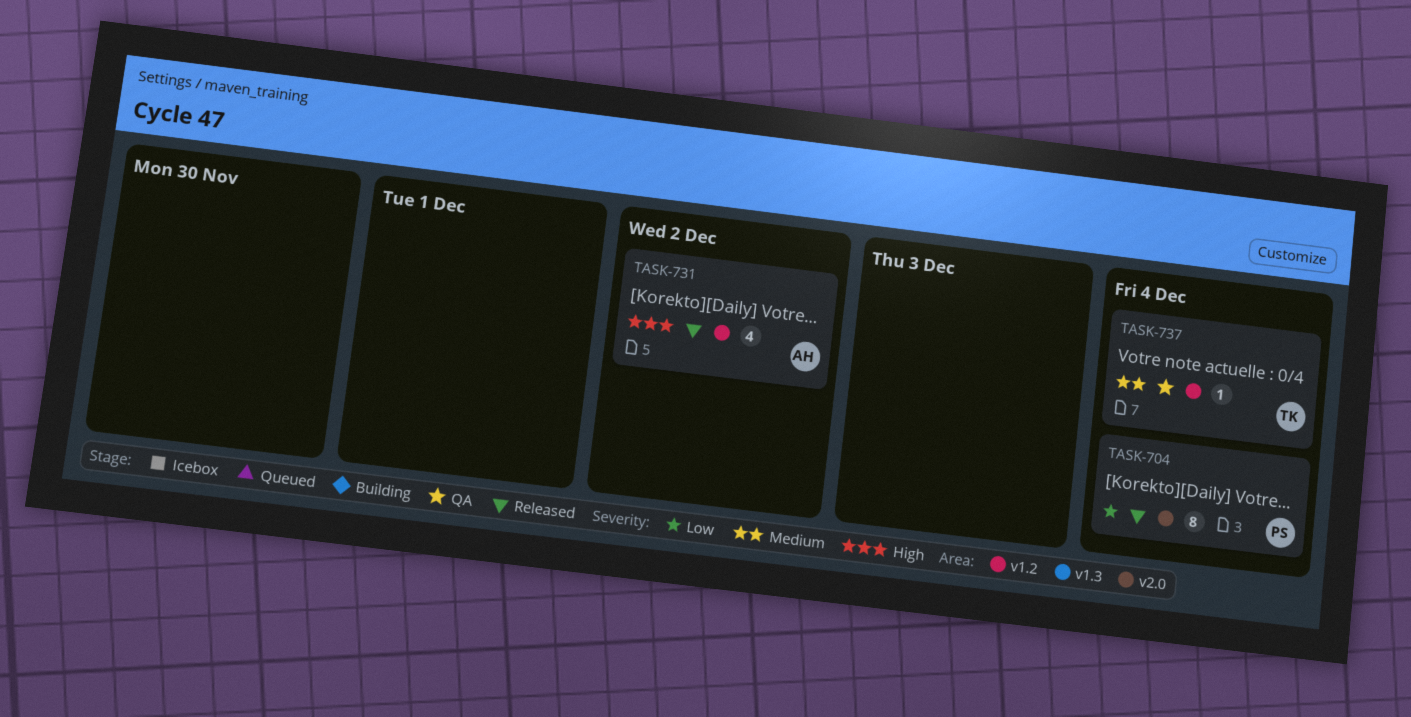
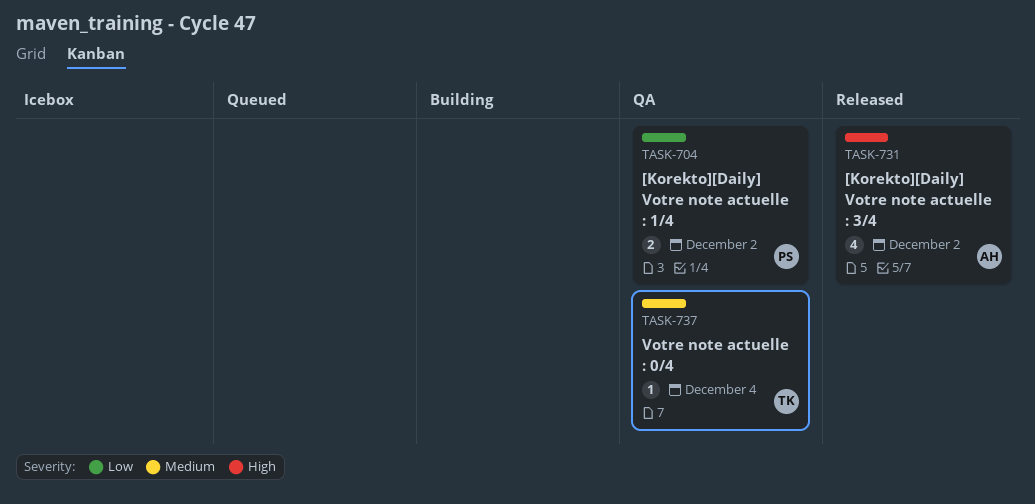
TASK-704, status: Released -> QA
TASK-704, estimate: 8 -> 2
TASK-704, due: Dec 4 -> Dec 2

